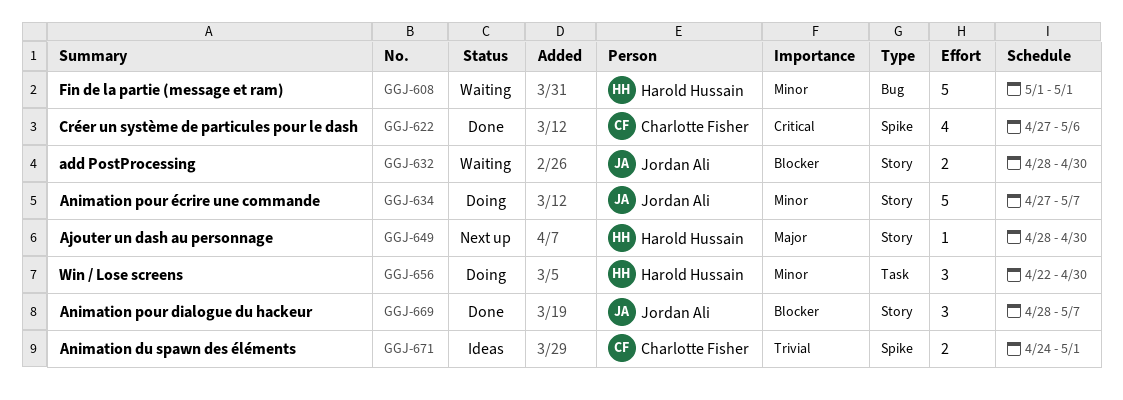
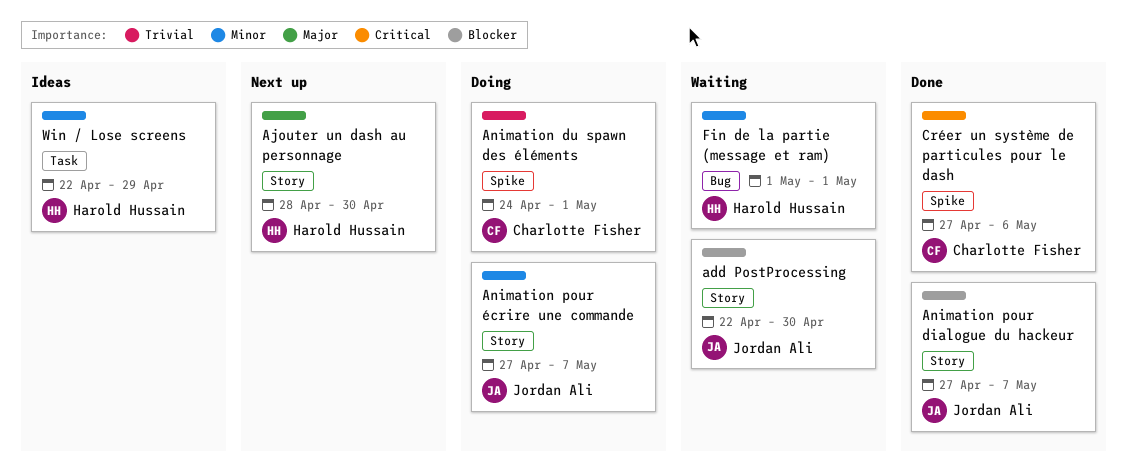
add PostProcessing, start: Apr 28 -> Apr 22
Animation du spawn des éléments, status: Ideas -> Doing
Animation pour dialogue du hackeur, start: Apr 28 -> Apr 27
Win / Lose screens, status: Doing -> Ideas
Win / Lose screens, due: Apr 30 -> Apr 29

